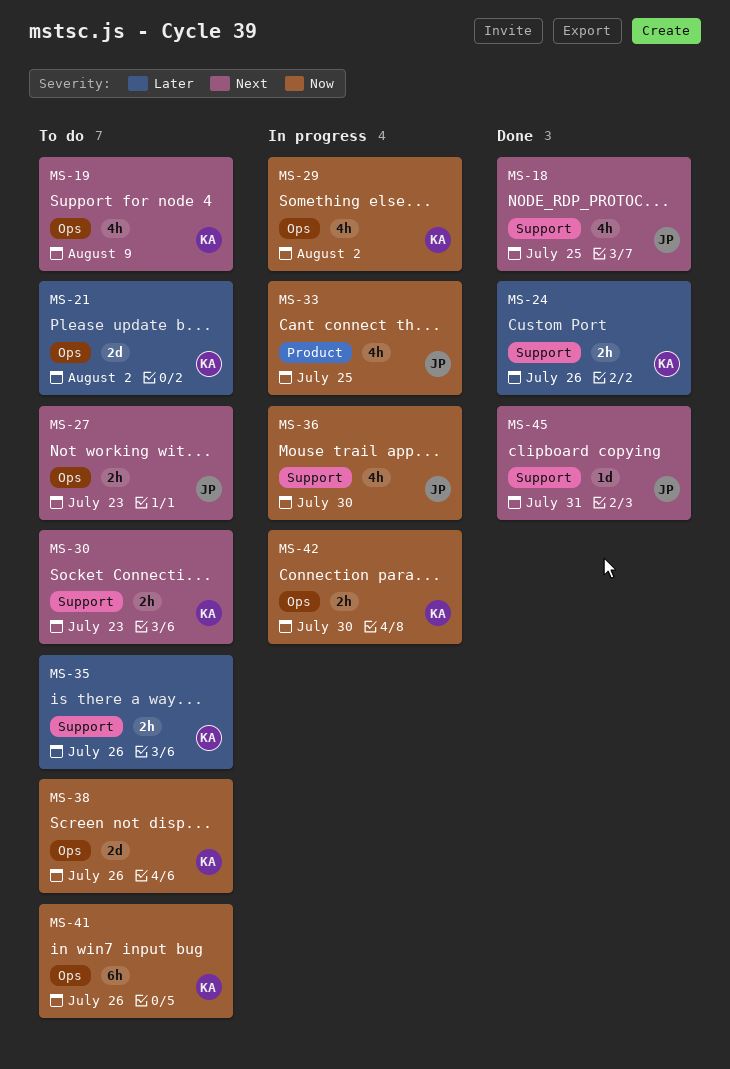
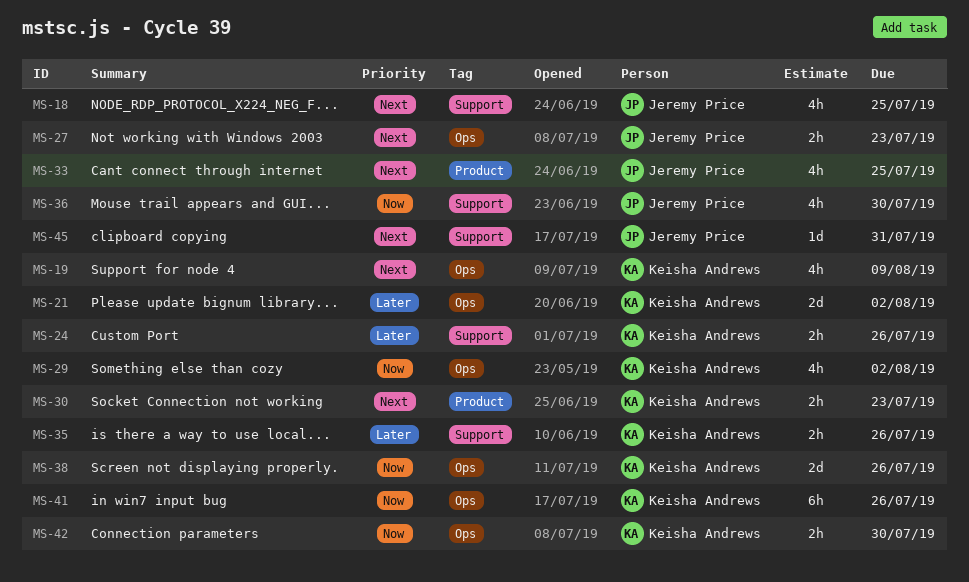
MS-30, label: Support -> Product
MS-33, priority: Now -> Next

